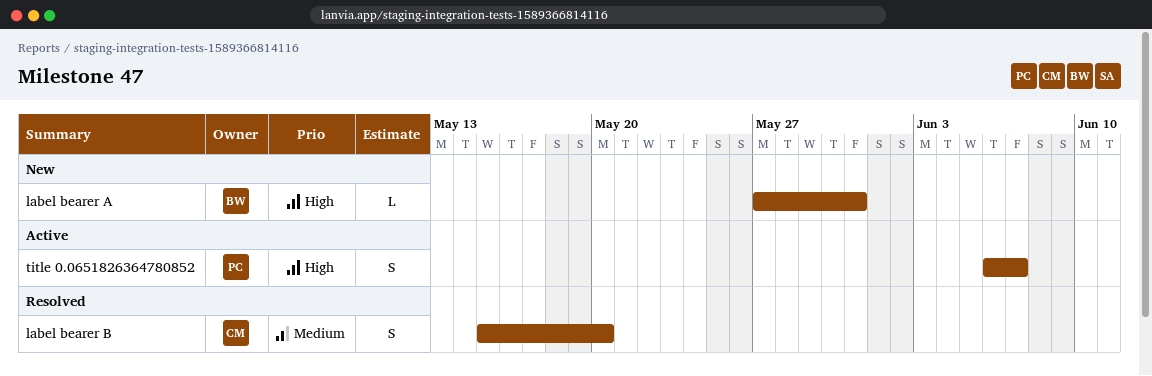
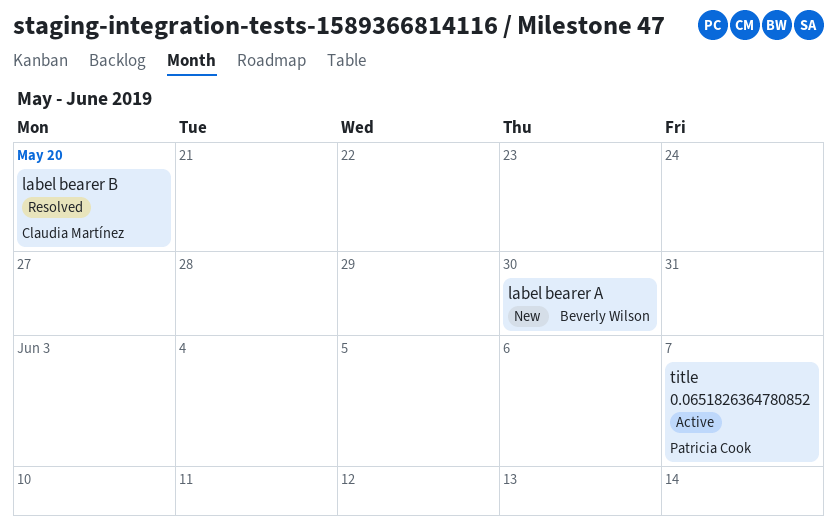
label bearer A, due: May 31 -> May 30

